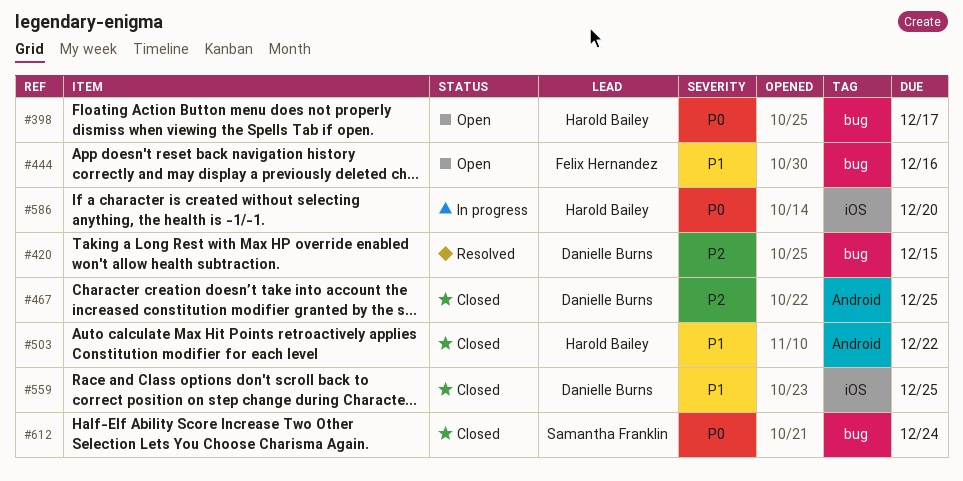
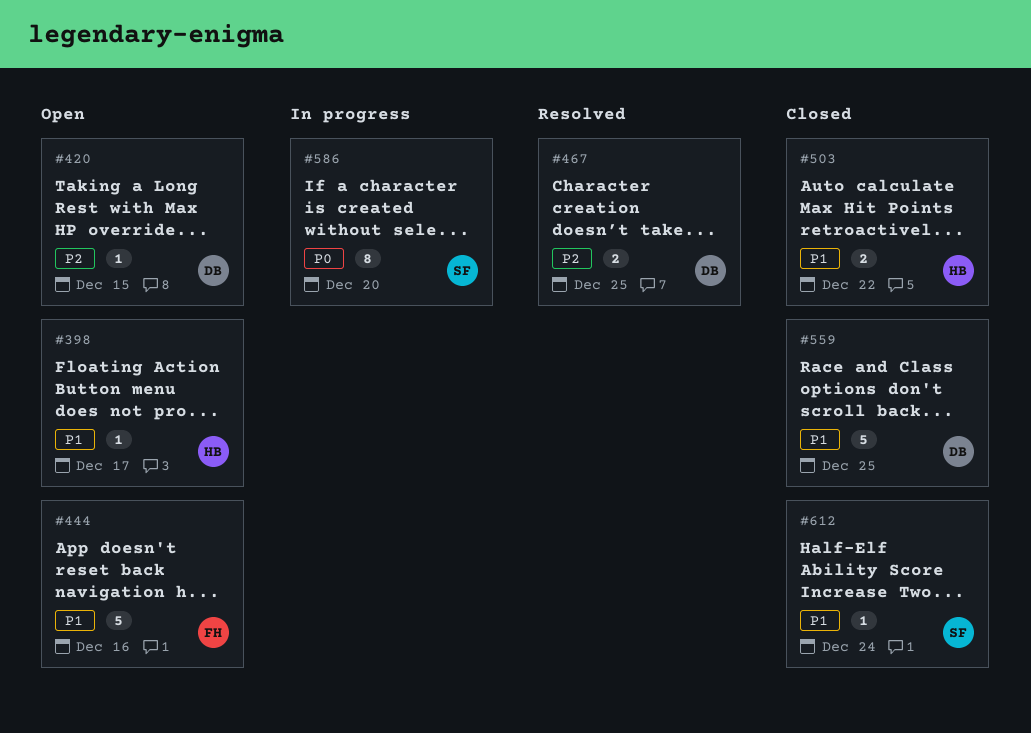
#398, priority: P0 -> P1
#420, status: Resolved -> Open
#467, status: Closed -> Resolved
#586, owner: Harold Bailey -> Samantha Franklin
#612, priority: P0 -> P1

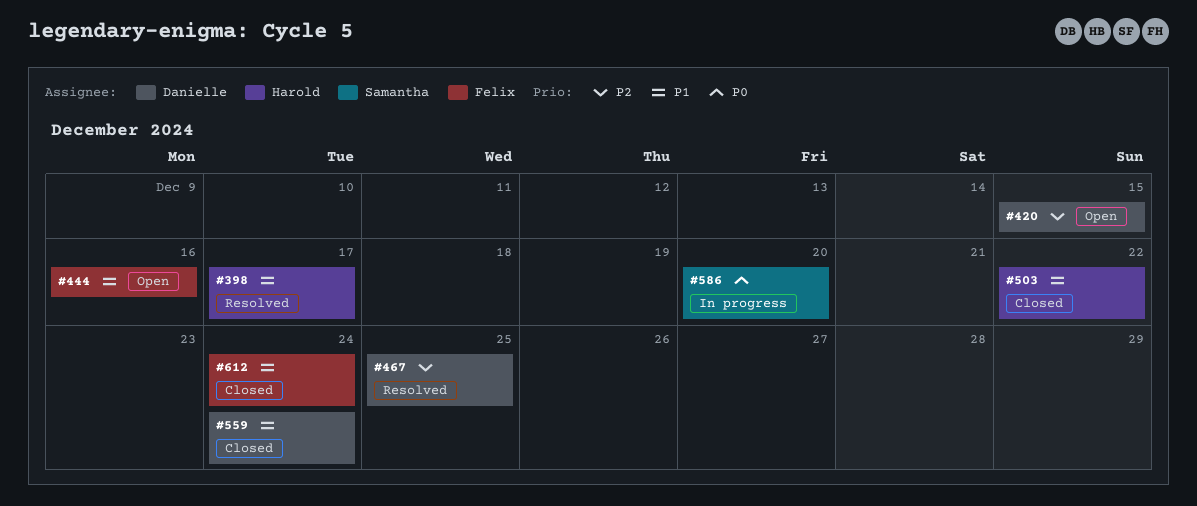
#398, status: Open -> Resolved
#559, due: Dec 25 -> Dec 24
#612, owner: Samantha -> Felix

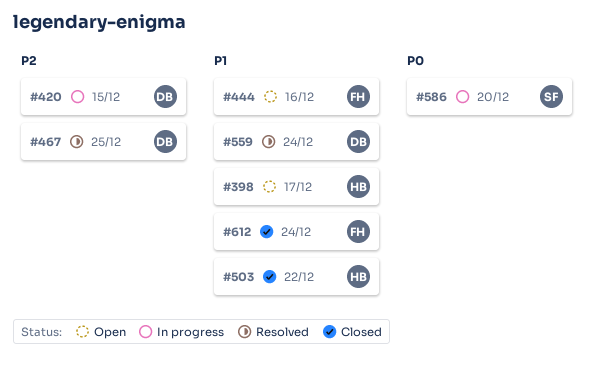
#398, status: Resolved -> Open
#420, status: Open -> In progress
#559, status: Closed -> Resolved

